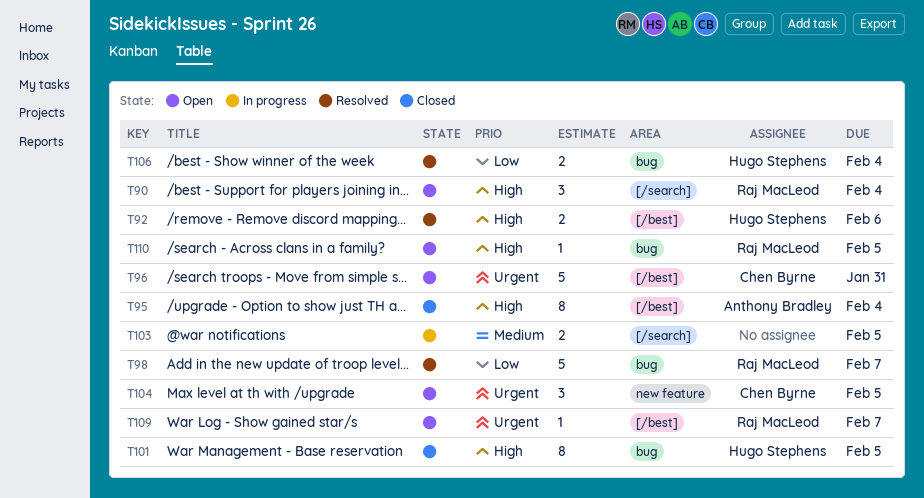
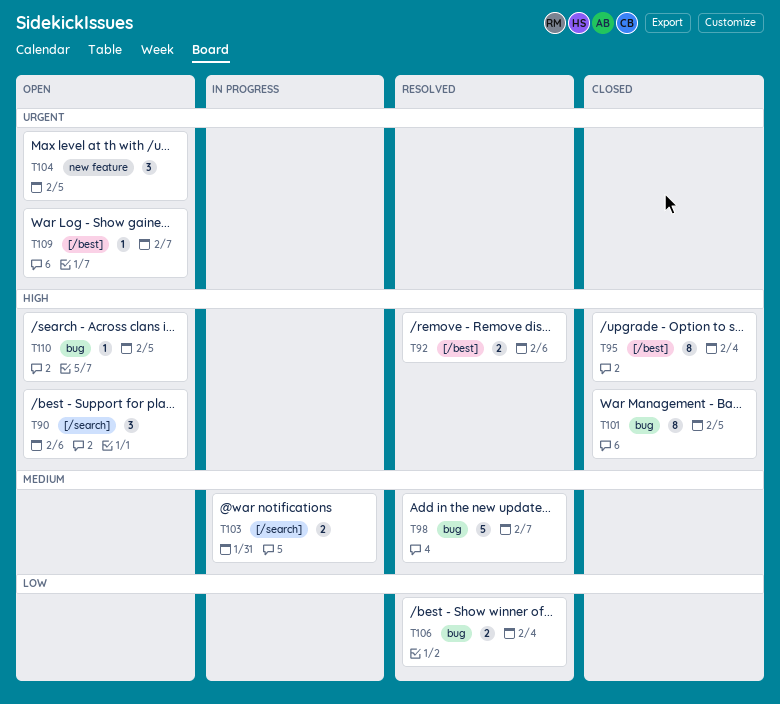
T90, due: Feb 4 -> Feb 6
T96: present -> none
T98, priority: Low -> Medium
T103, due: Feb 5 -> Jan 31

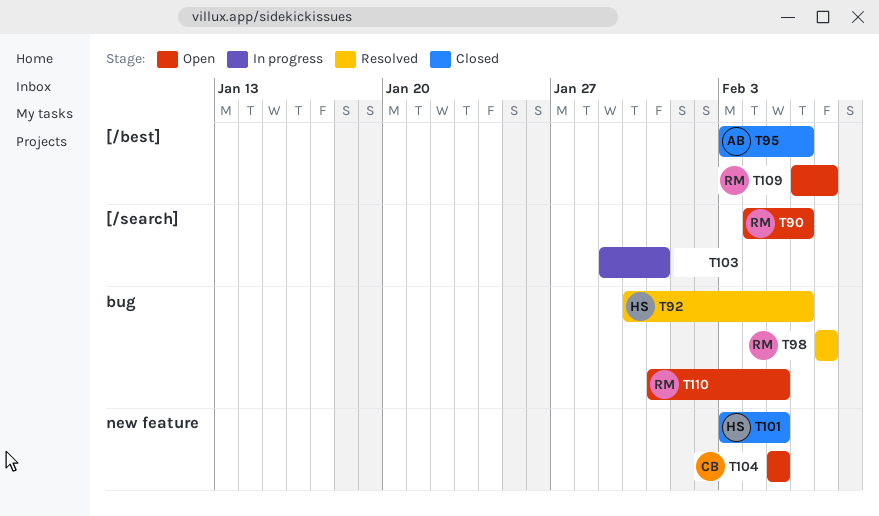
T92, label: [/best] -> bug
T95, due: Feb 4 -> Feb 6
T101, label: bug -> new feature
T106: present -> none

